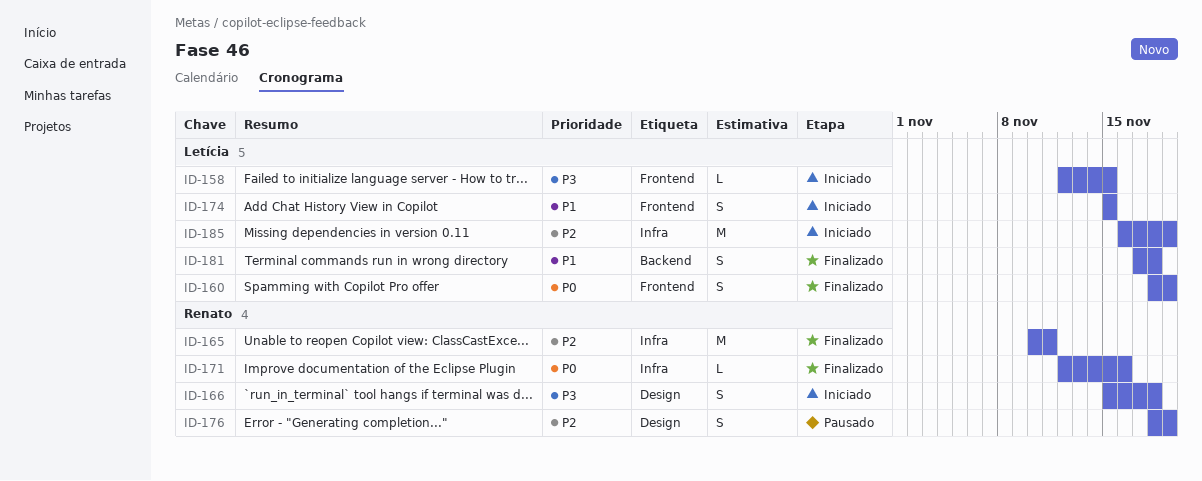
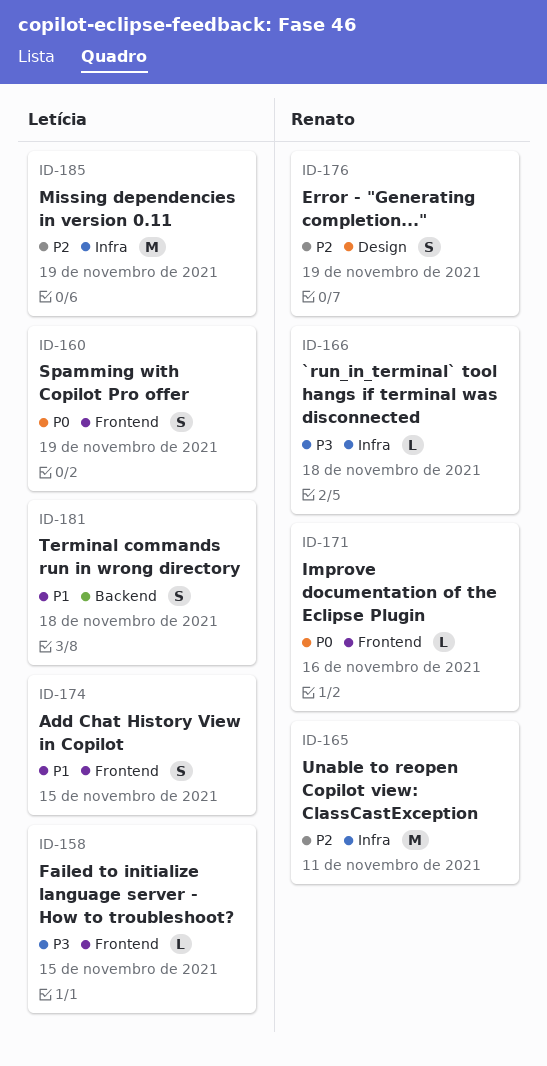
ID-166, label: Design -> Infra
ID-166, estimate: S -> L
ID-171, label: Infra -> Frontend

